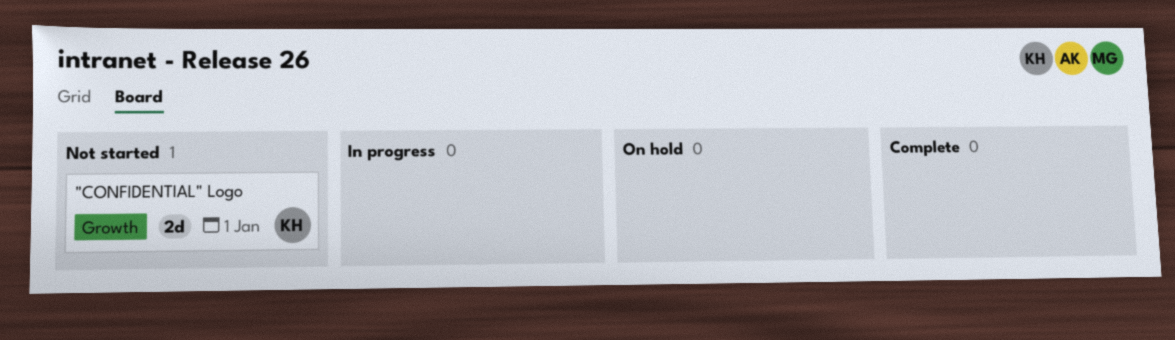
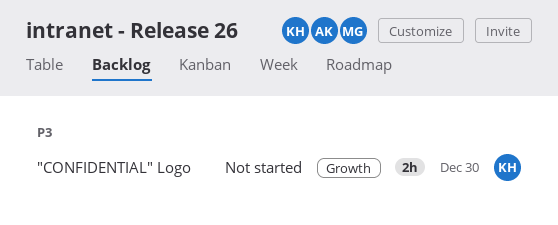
"CONFIDENTIAL" Logo, estimate: 2d -> 2h
"CONFIDENTIAL" Logo, due: Jan 1 -> Dec 30

